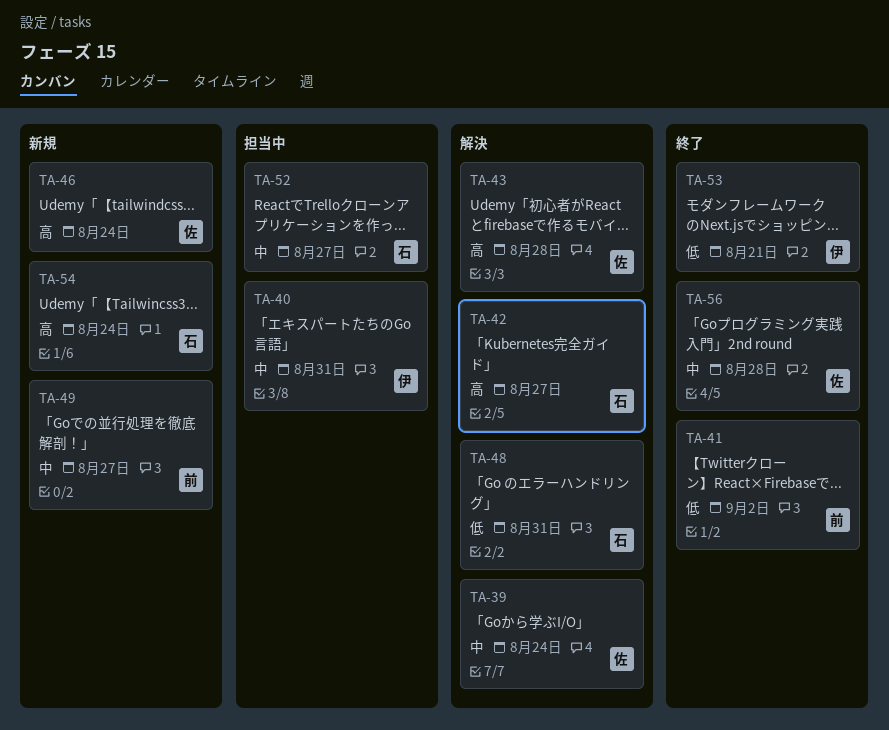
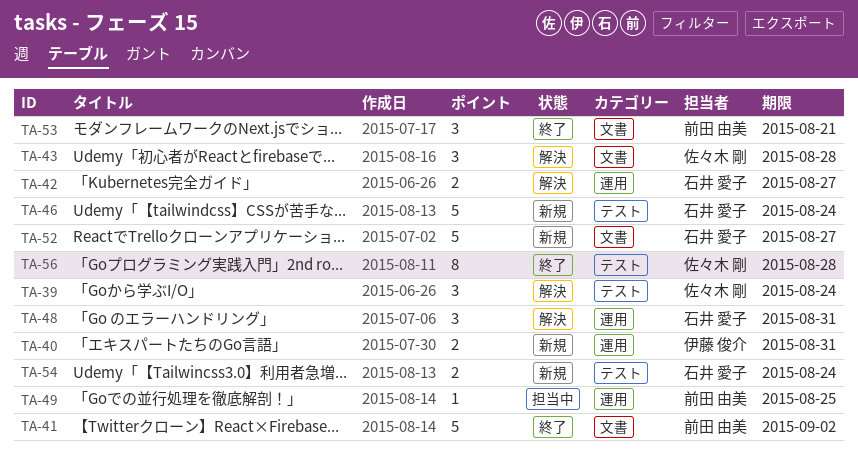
TA-40, status: 担当中 -> 新規
TA-46, owner: 佐々木 剛 -> 石井 愛子
TA-49, status: 新規 -> 担当中
TA-49, due: Aug 27 -> Aug 25
TA-52, status: 担当中 -> 新規
TA-53, owner: 伊藤 俊介 -> 前田 由美

